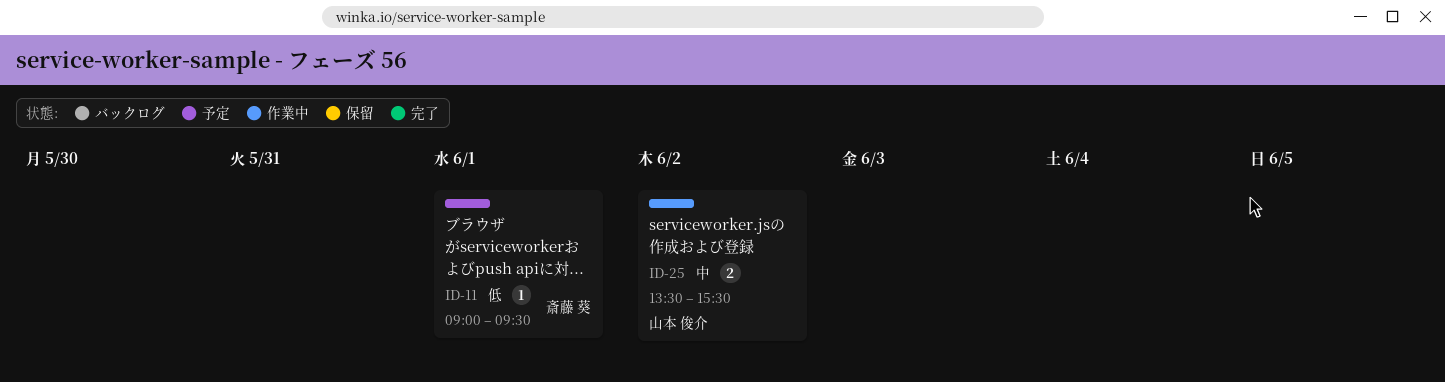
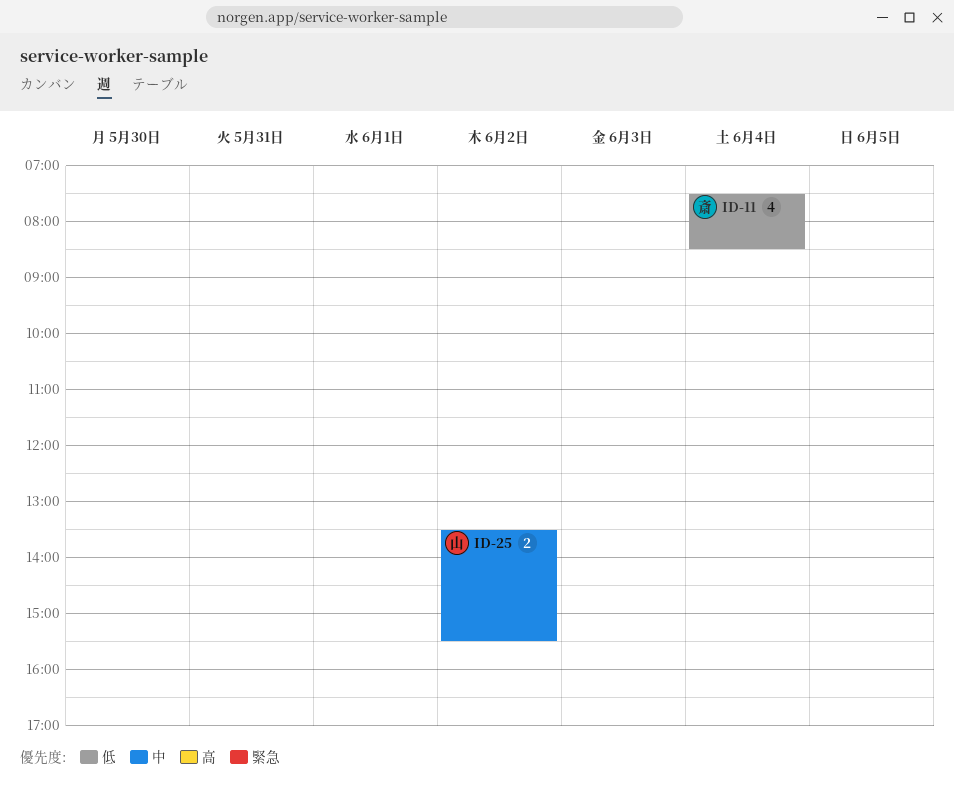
ID-11, estimate: 1 -> 4
ID-11, day: Jun 1 -> Jun 4
ID-11, begins: 09:00 -> 07:30
ID-11, ends: 09:30 -> 08:30

